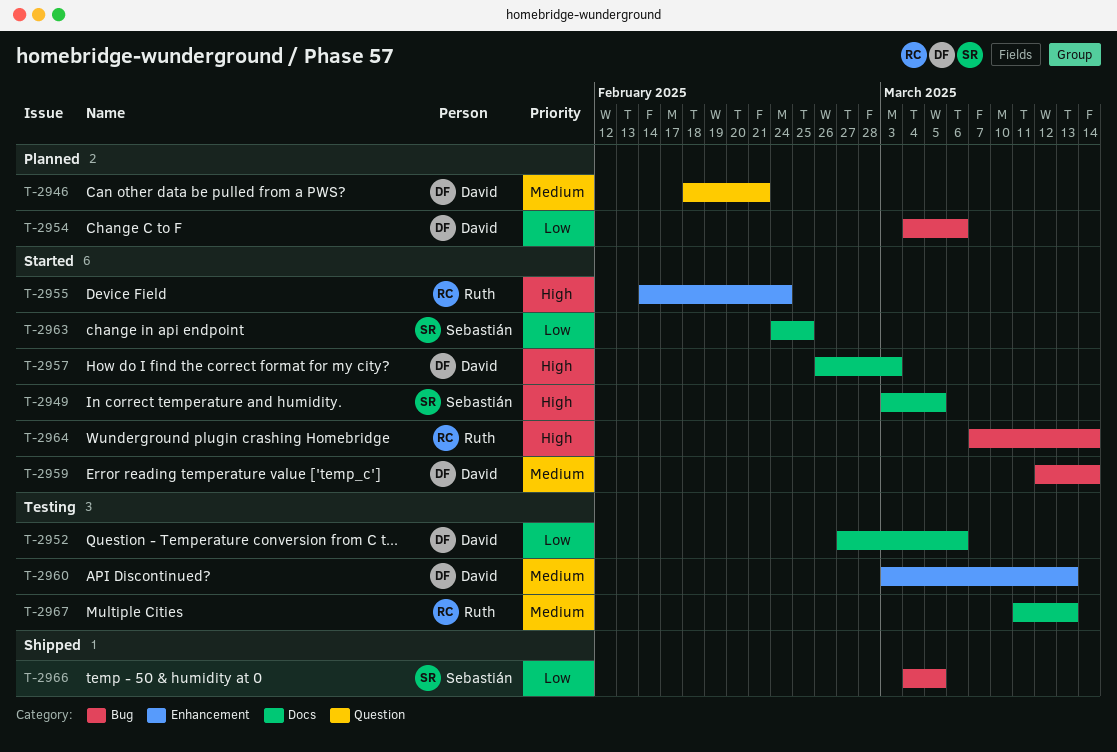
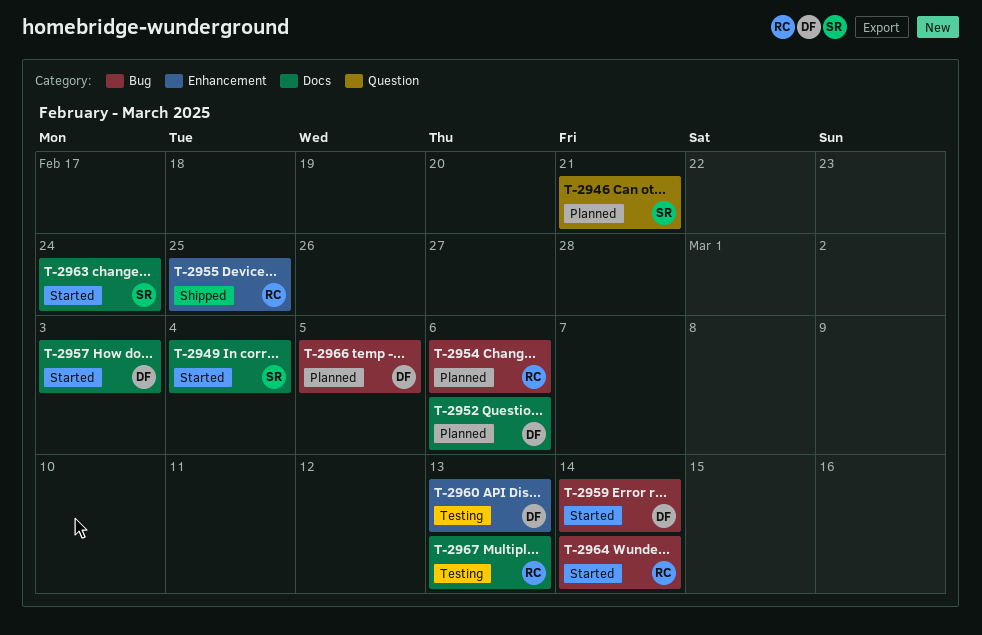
T-2946, owner: David -> Sebastián
T-2949, due: Mar 5 -> Mar 4
T-2952, status: Testing -> Planned
T-2954, owner: David -> Ruth
T-2955, status: Started -> Shipped
T-2955, due: Feb 24 -> Feb 25
T-2963, due: Feb 25 -> Feb 24
T-2966, status: Shipped -> Planned
T-2966, owner: Sebastián -> David

